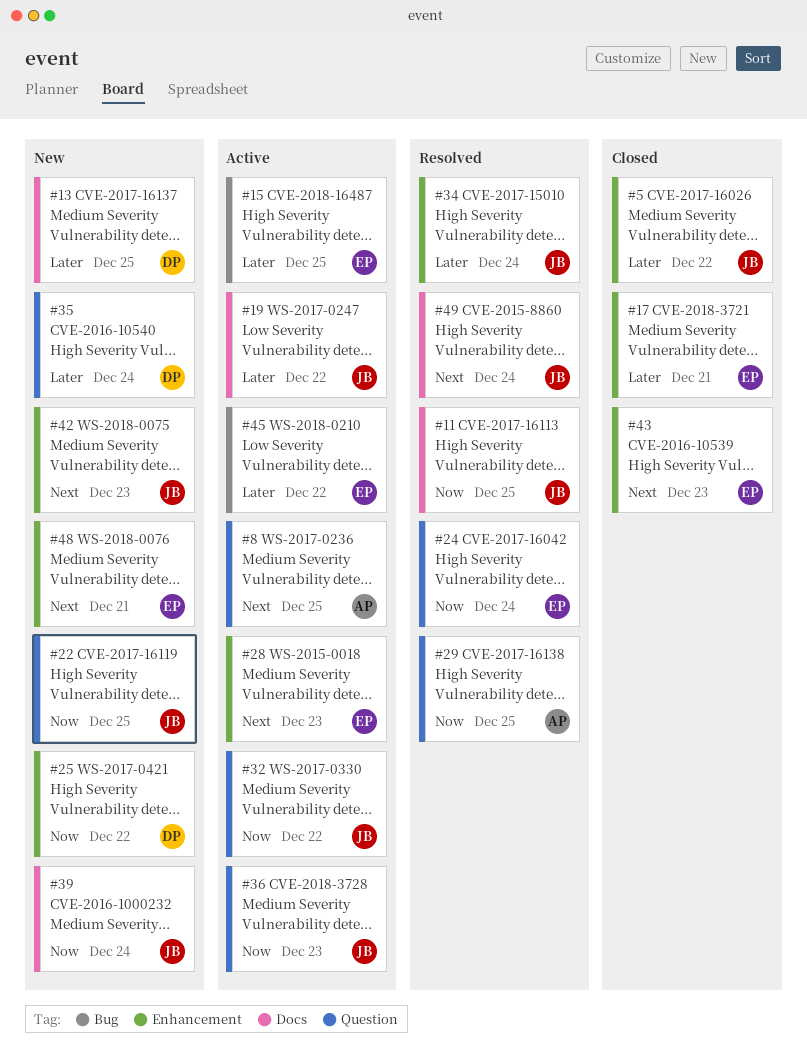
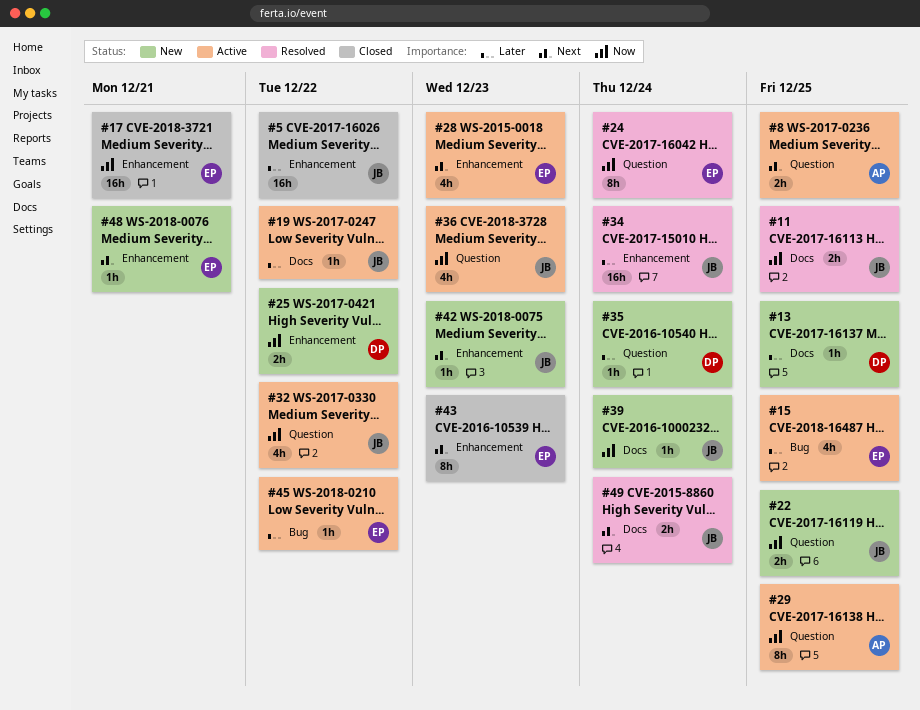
#17, priority: Later -> Now
#29, status: Resolved -> Active

